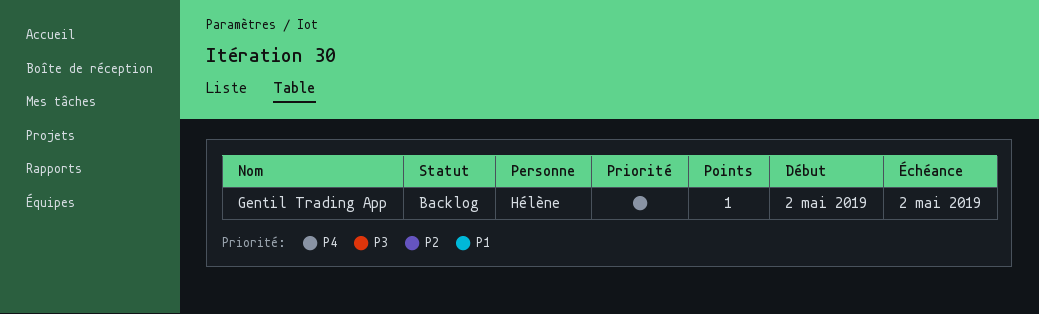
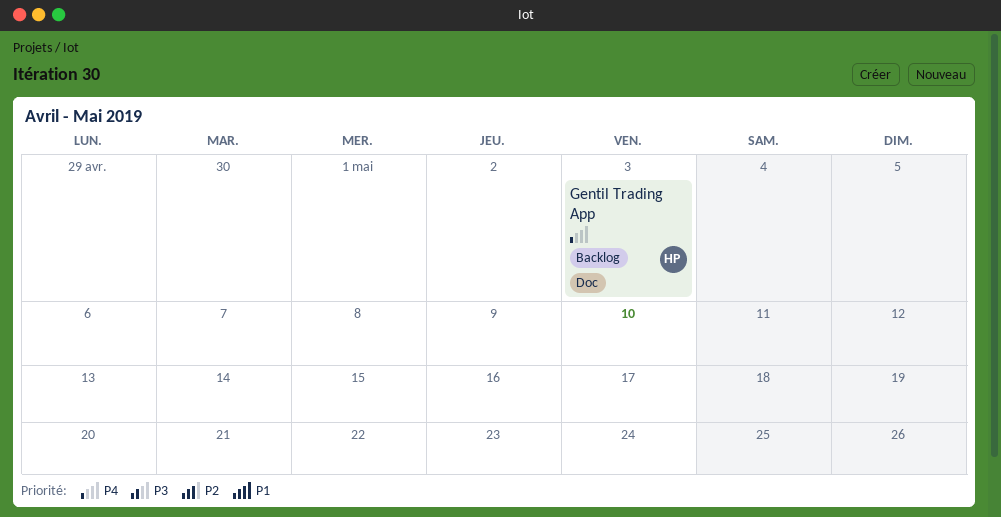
Gentil Trading App, due: May 2 -> May 3

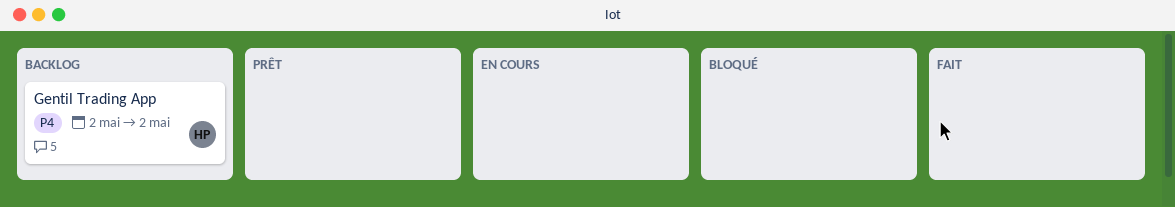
Gentil Trading App, due: May 3 -> May 2

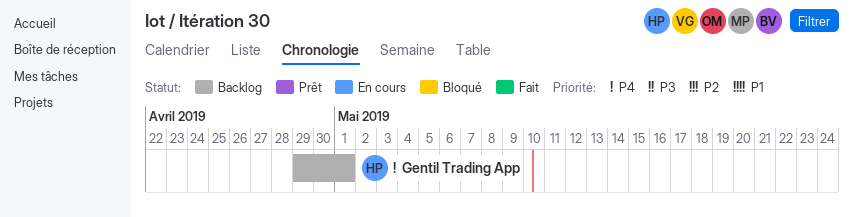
Gentil Trading App, start: May 2 -> Apr 29
Gentil Trading App, due: May 2 -> May 1

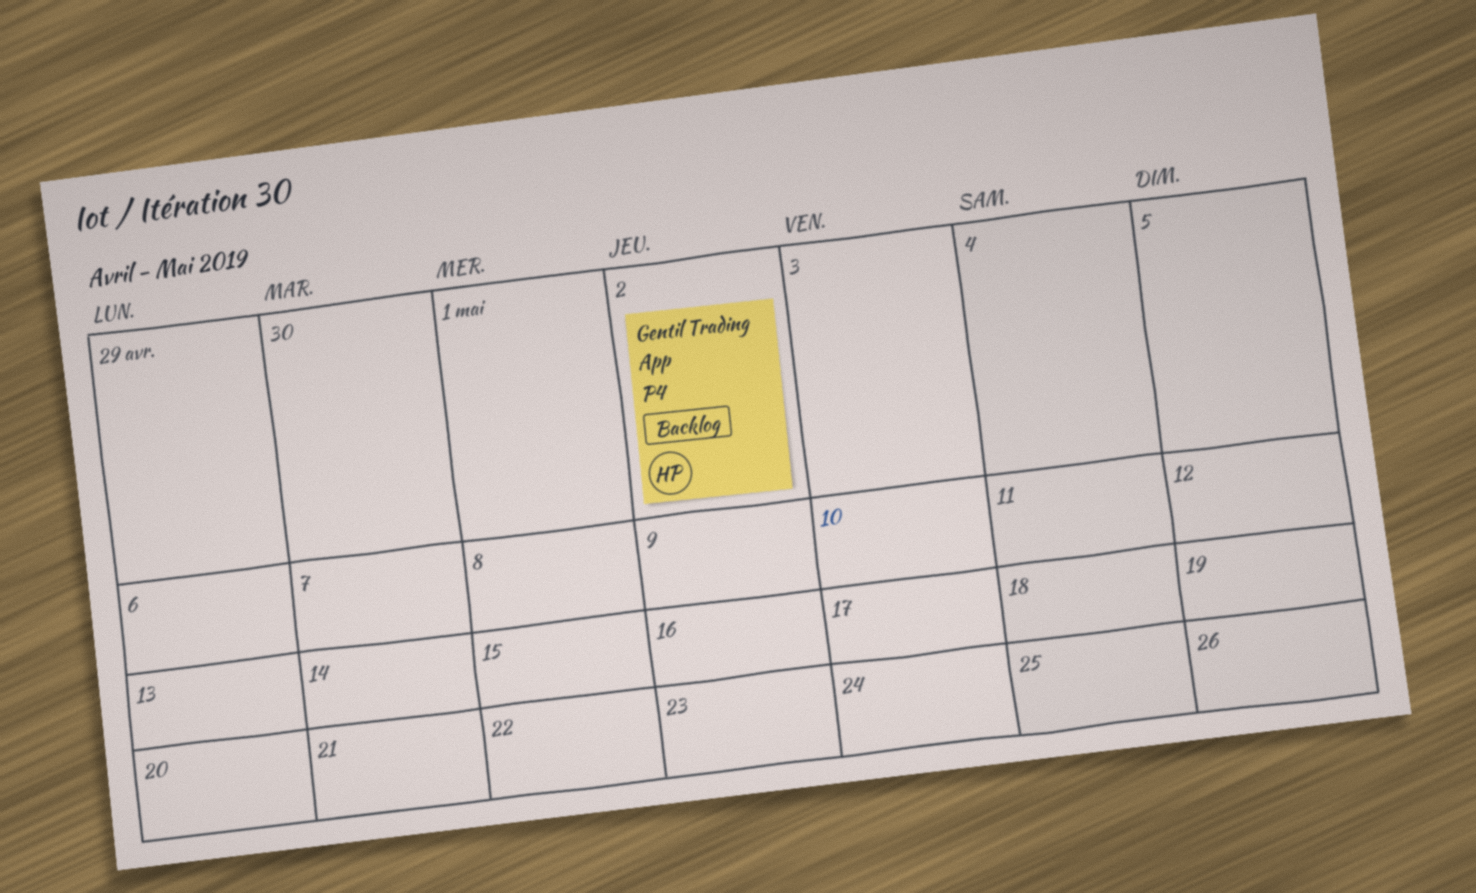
Gentil Trading App, due: May 1 -> May 2

